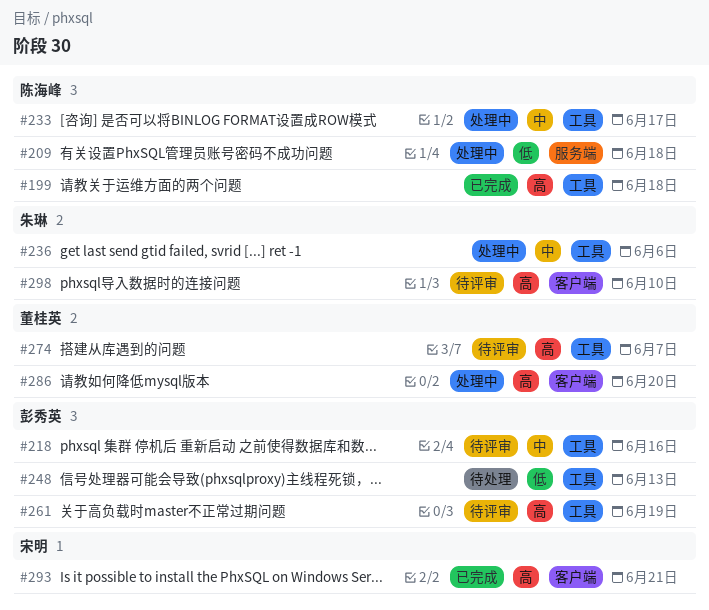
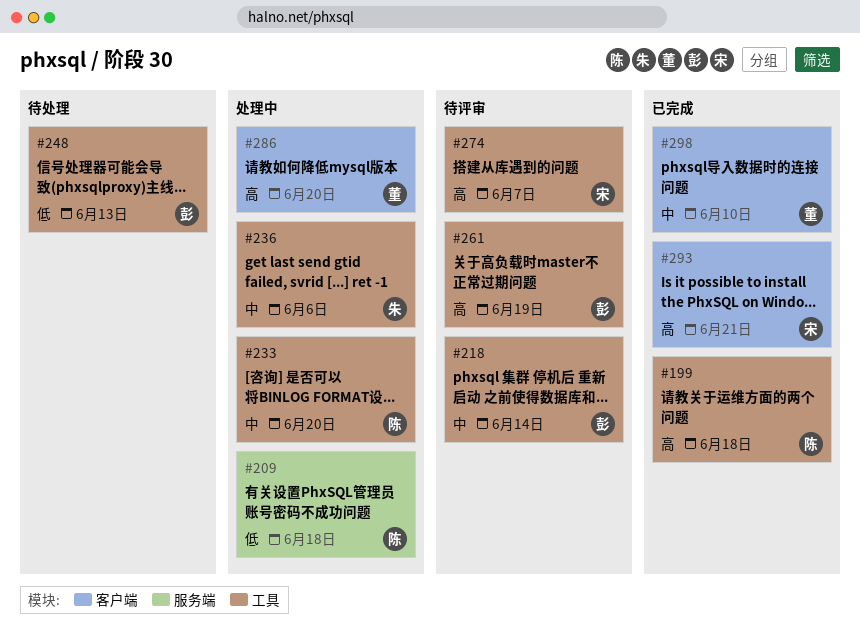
#218, due: Jun 16 -> Jun 14
#233, due: Jun 17 -> Jun 20
#274, owner: 董桂英 -> 宋明
#298, status: 待评审 -> 已完成
#298, owner: 朱琳 -> 董桂英
#298, priority: 高 -> 中

